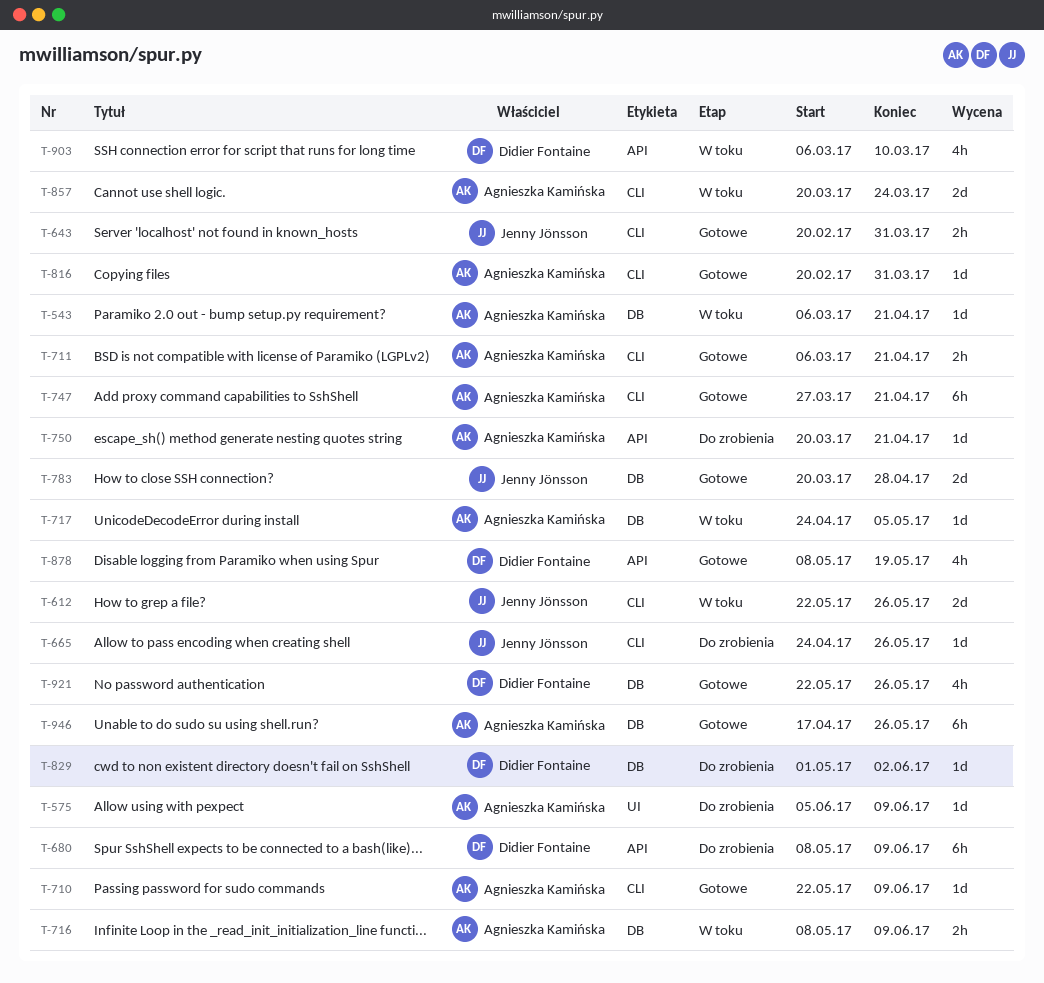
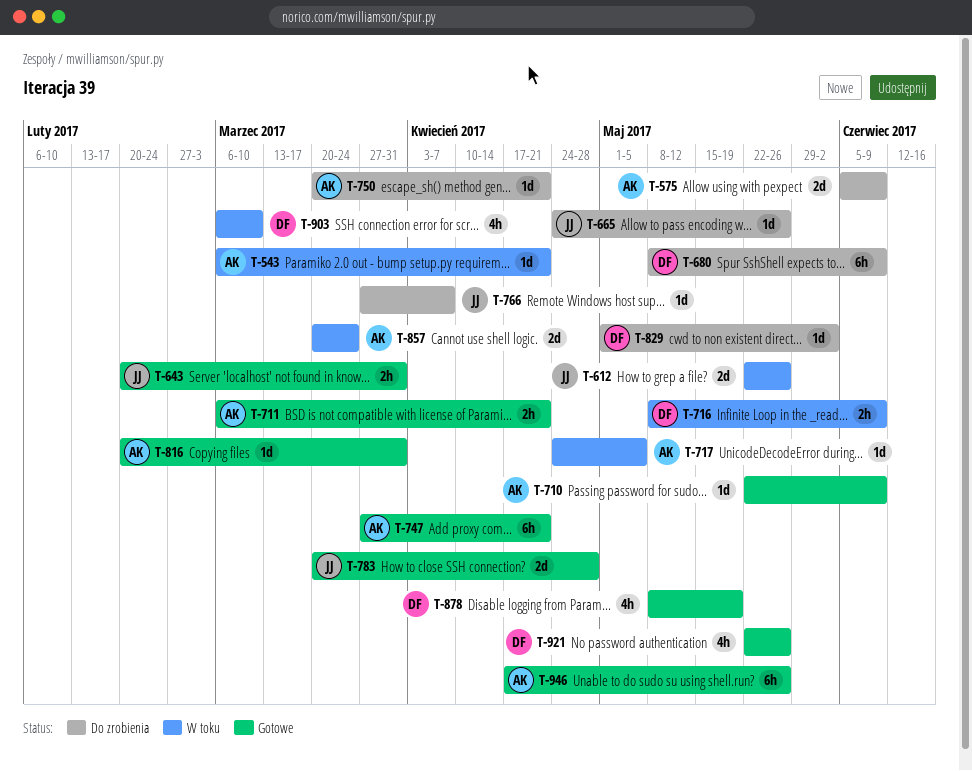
T-575, estimate: 1d -> 2d
T-716, owner: Agnieszka Kamińska -> Didier Fontaine
T-766: none -> present

